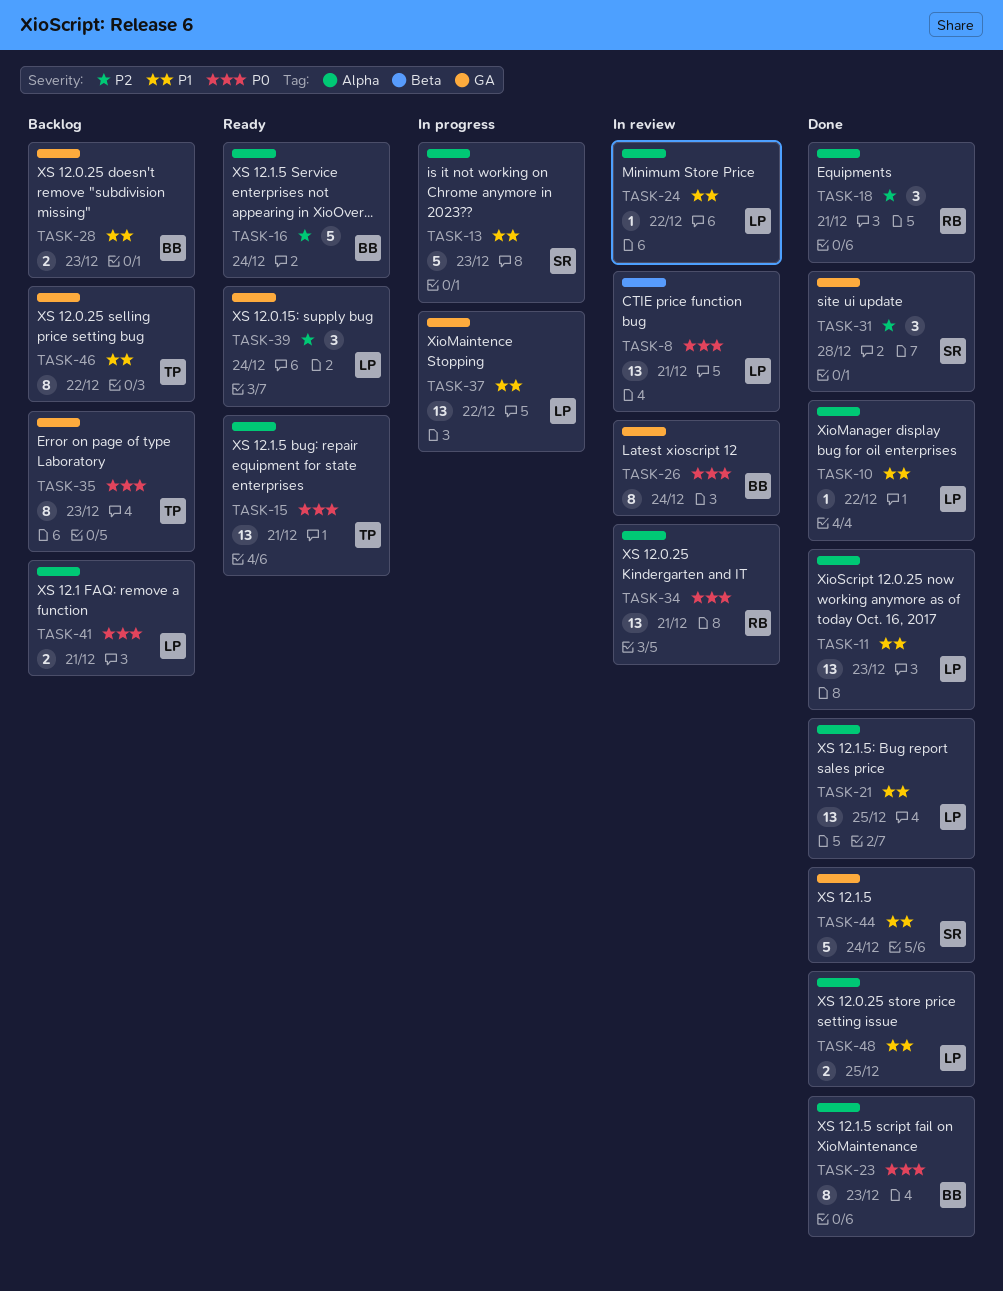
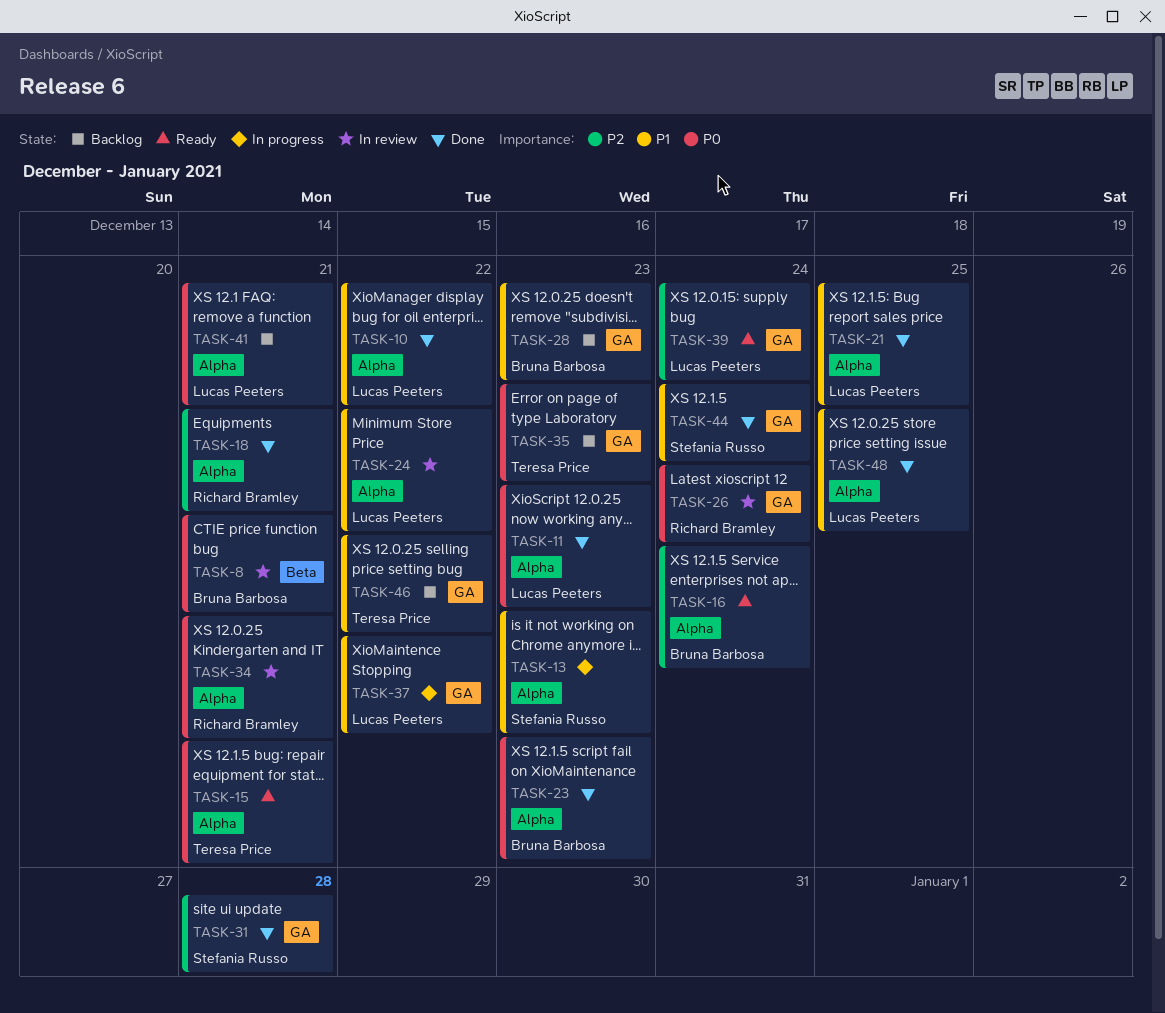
TASK-8, owner: Lucas Peeters -> Bruna Barbosa
TASK-11, priority: P1 -> P0
TASK-26, owner: Bruna Barbosa -> Richard Bramley

